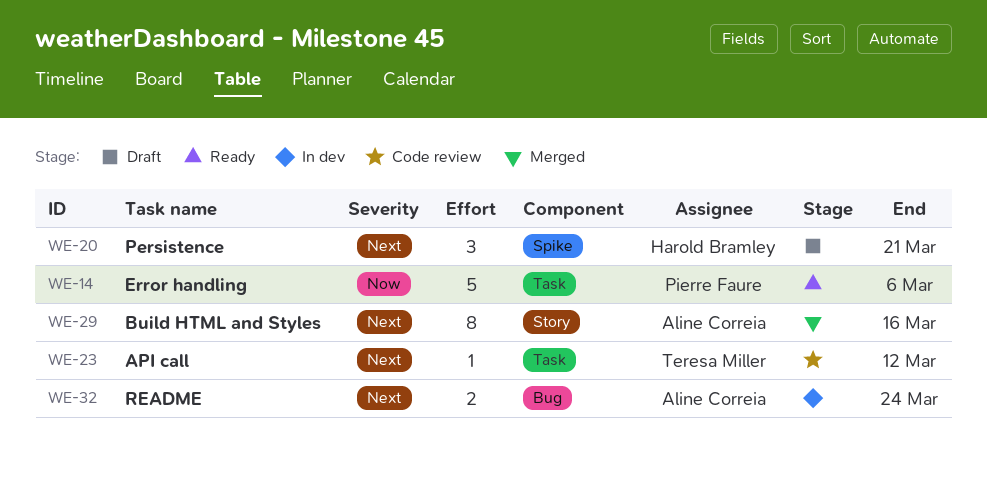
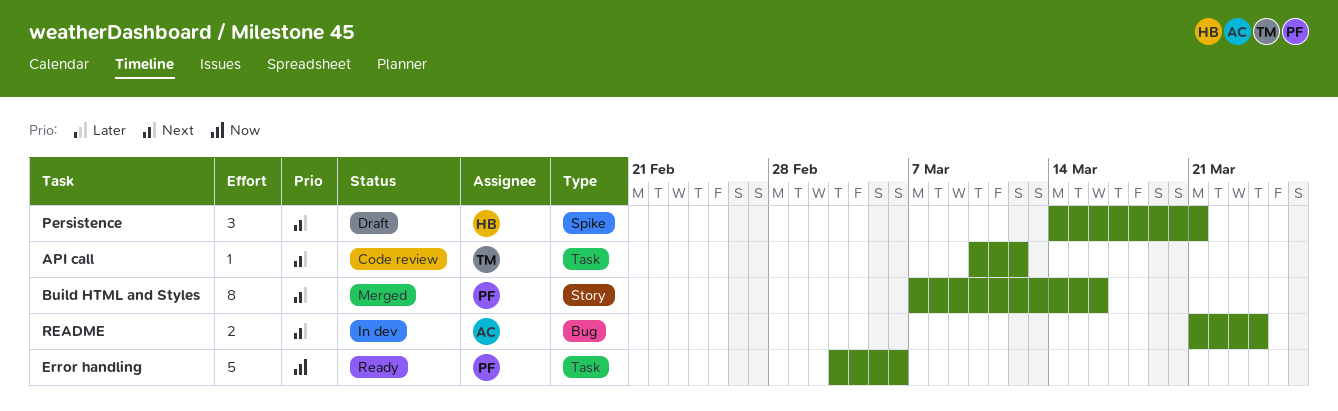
Build HTML and Styles, owner: Aline Correia -> Pierre Faure

